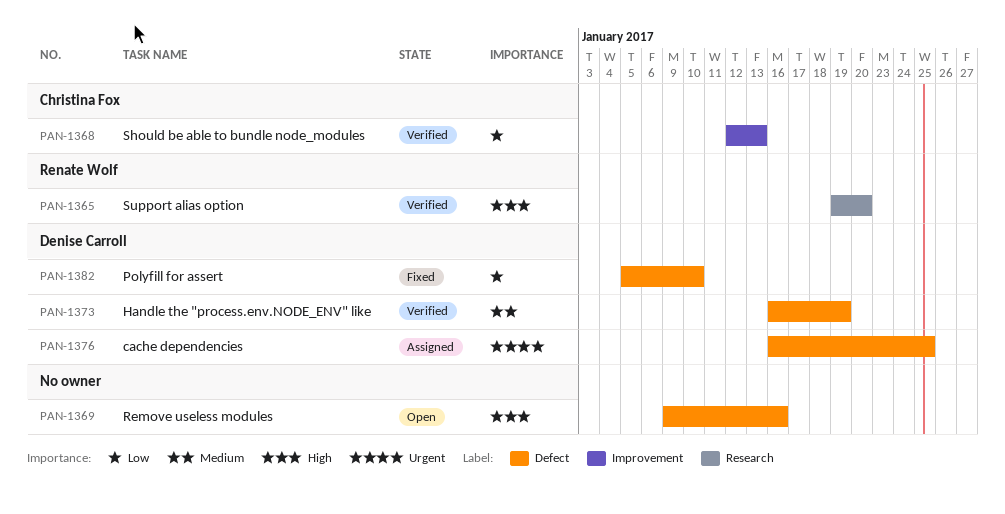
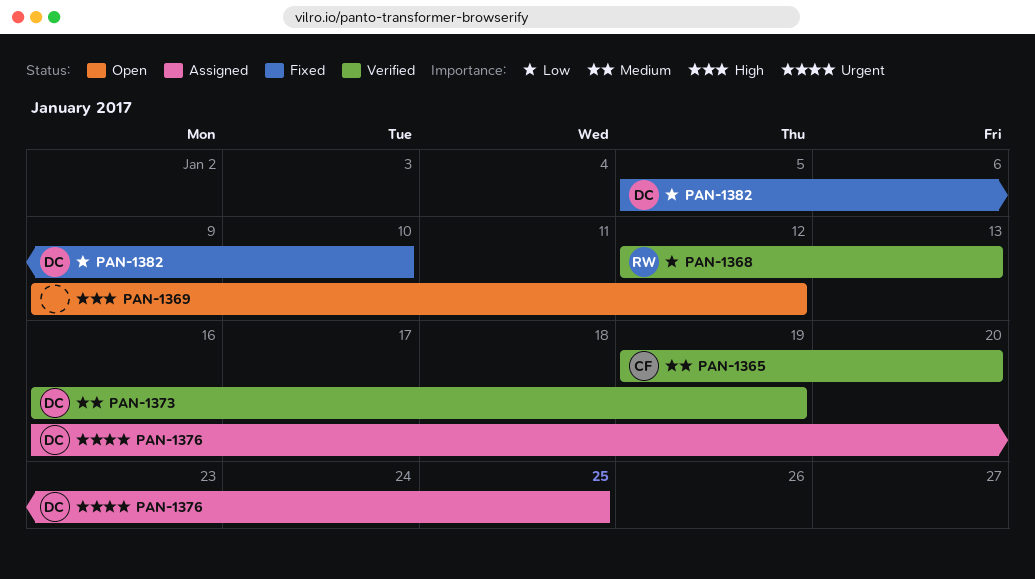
PAN-1365, owner: Renate Wolf -> Christina Fox
PAN-1365, priority: High -> Medium
PAN-1368, owner: Christina Fox -> Renate Wolf
PAN-1369, due: Jan 16 -> Jan 12

